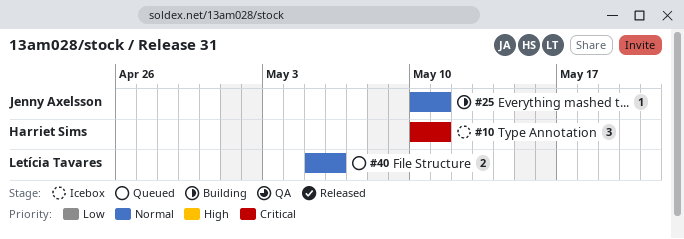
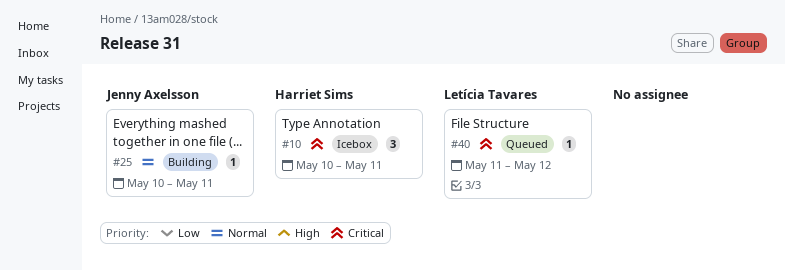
#40, priority: Normal -> Critical
#40, estimate: 2 -> 1
#40, start: May 5 -> May 11
#40, due: May 6 -> May 12

